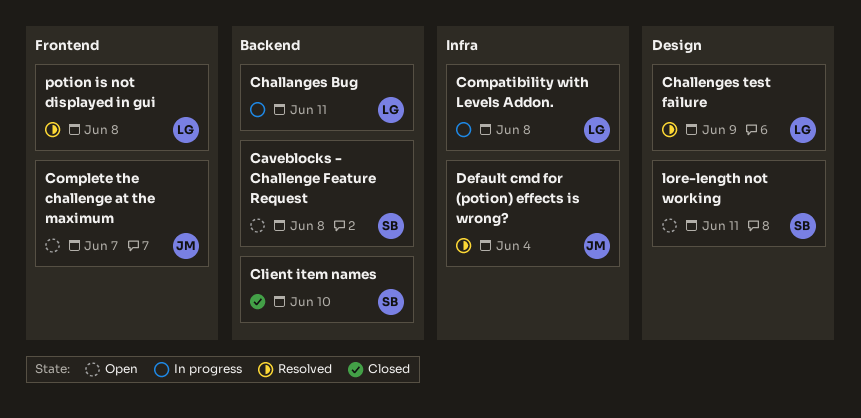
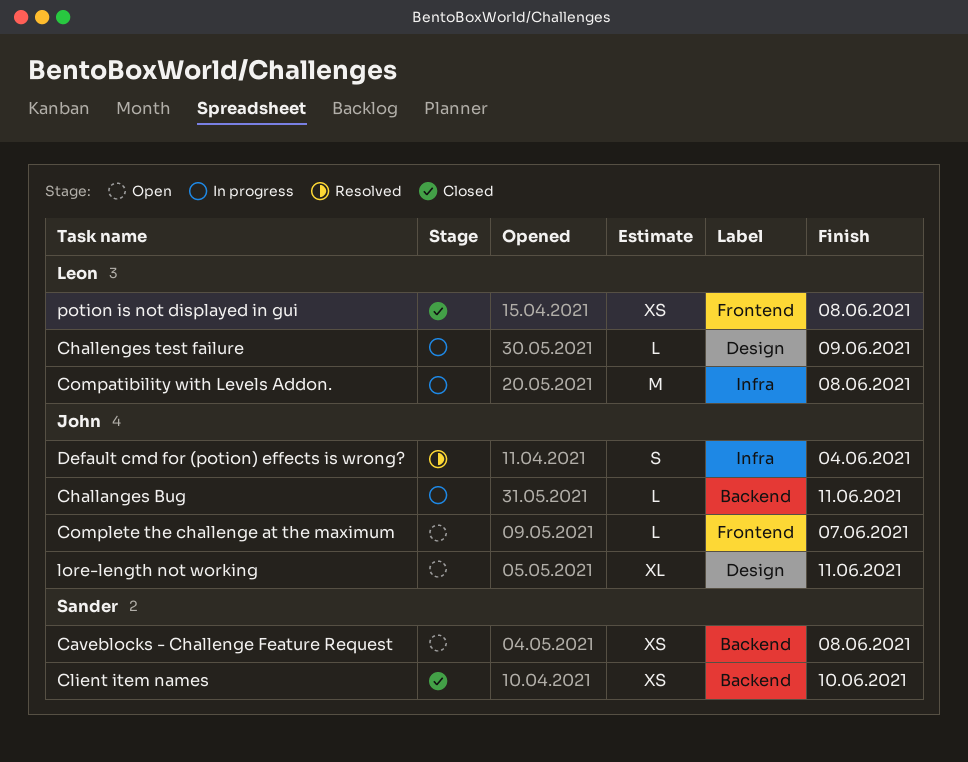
Challanges Bug, owner: Leon -> John
Challenges test failure, status: Resolved -> In progress
lore-length not working, owner: Sander -> John
potion is not displayed in gui, status: Resolved -> Closed

